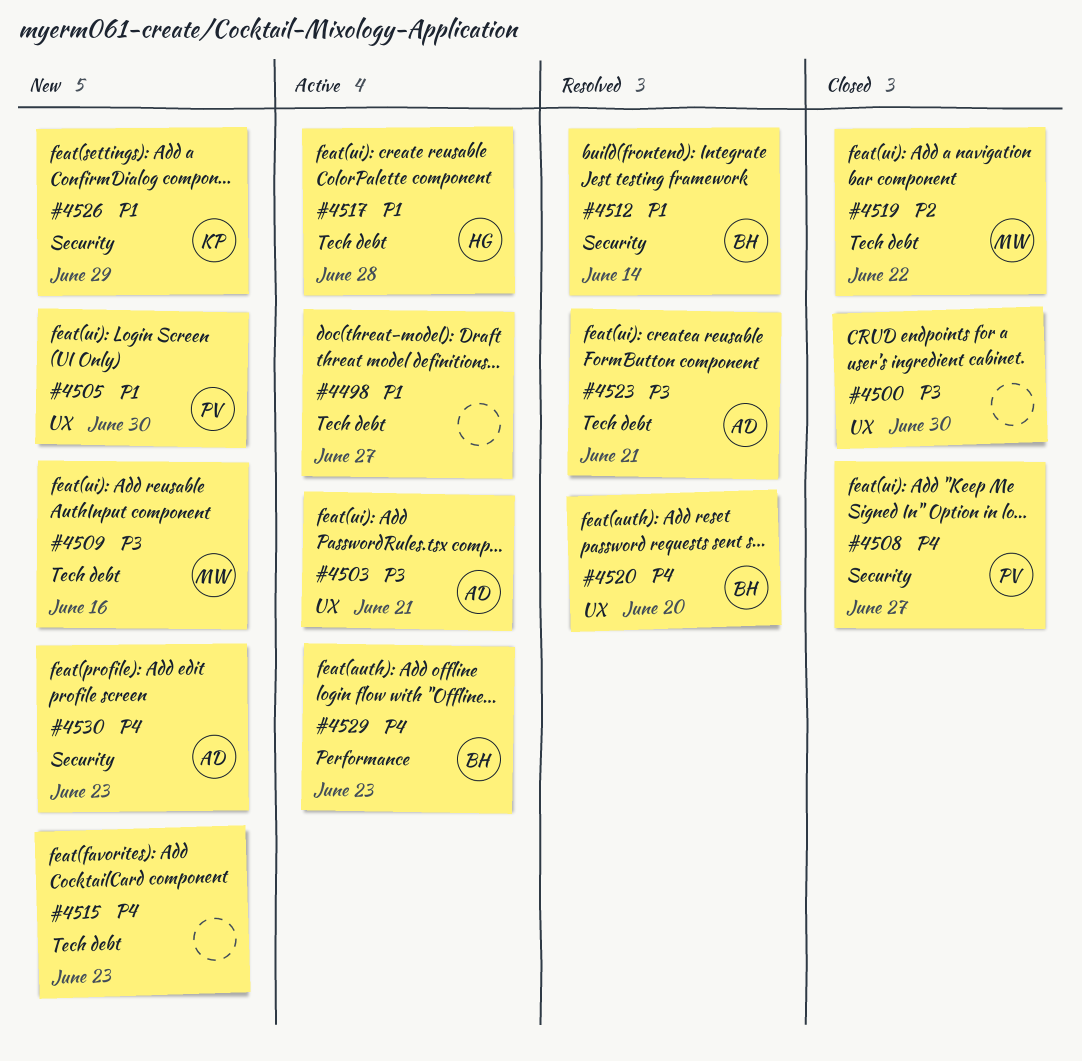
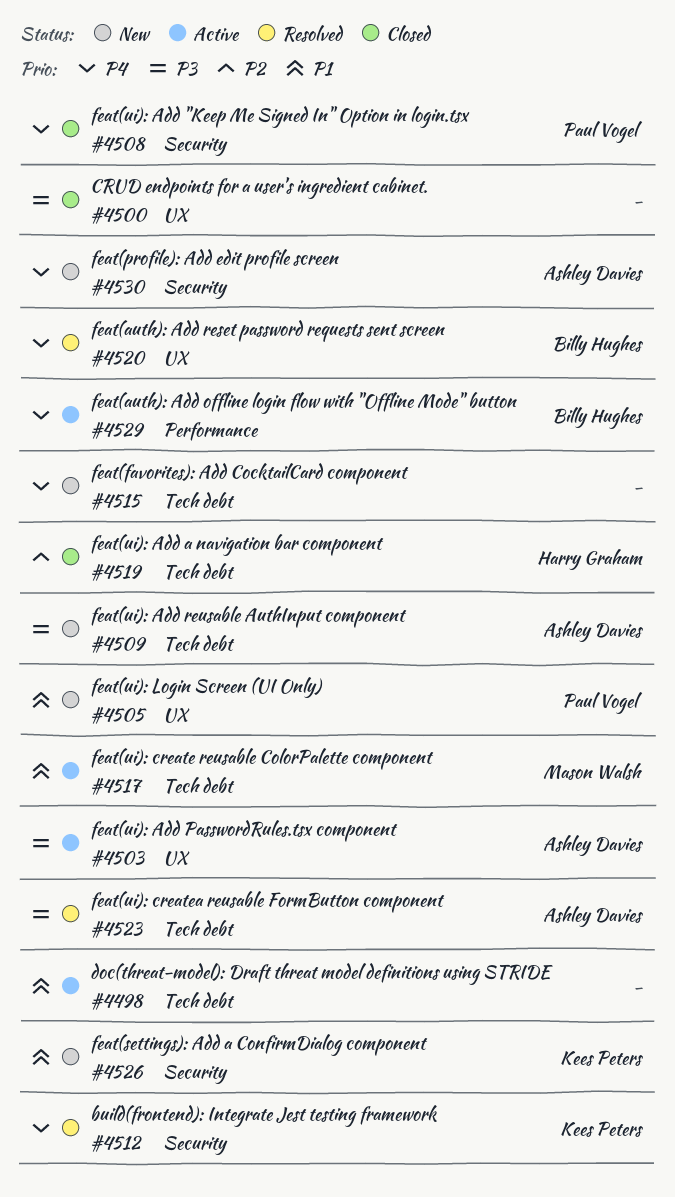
#4509, owner: Mason Walsh -> Ashley Davies
#4512, owner: Billy Hughes -> Kees Peters
#4512, priority: P1 -> P4
#4517, owner: Harry Graham -> Mason Walsh
#4519, owner: Mason Walsh -> Harry Graham

